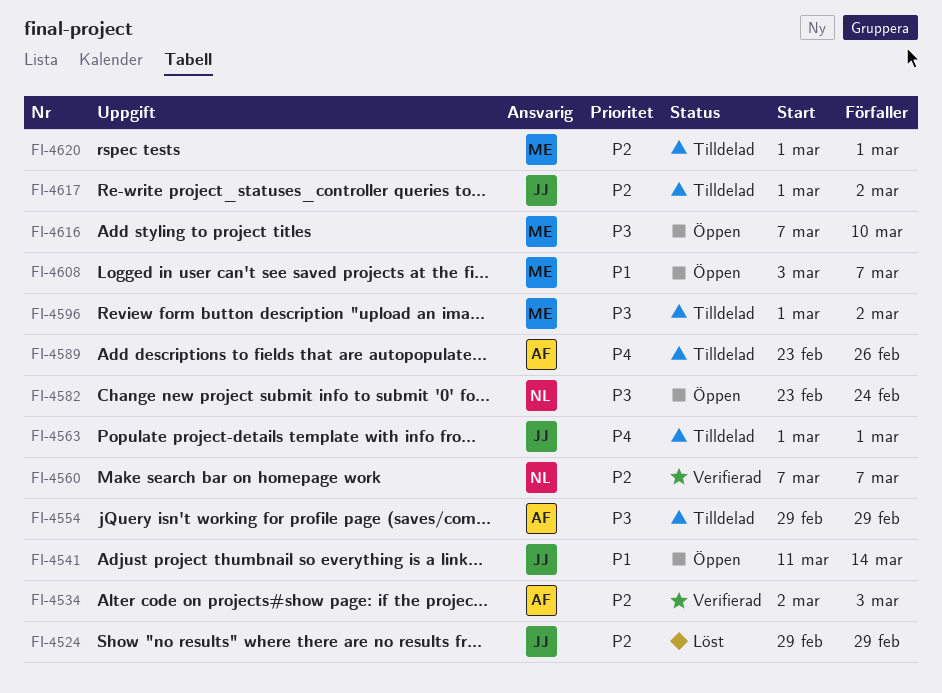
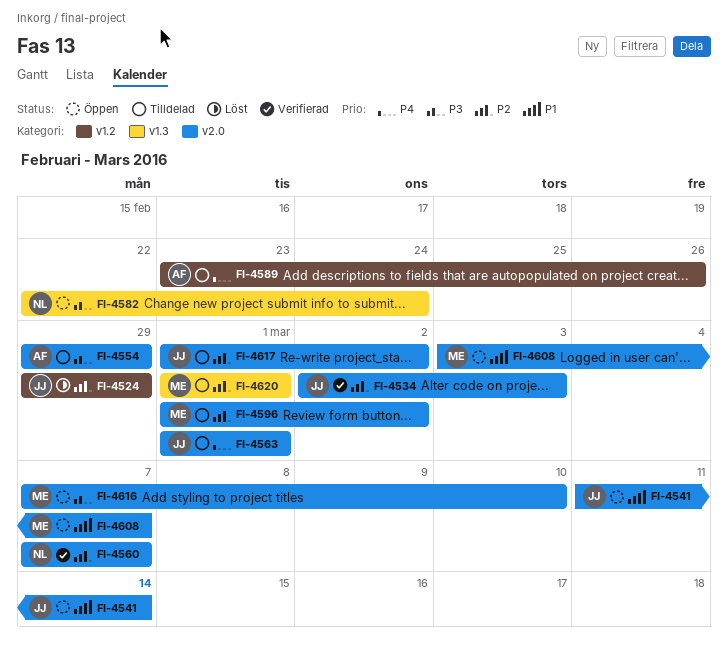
FI-4534, owner: AF -> JJ
FI-4582, start: Feb 23 -> Feb 22
FI-4596, priority: P3 -> P2

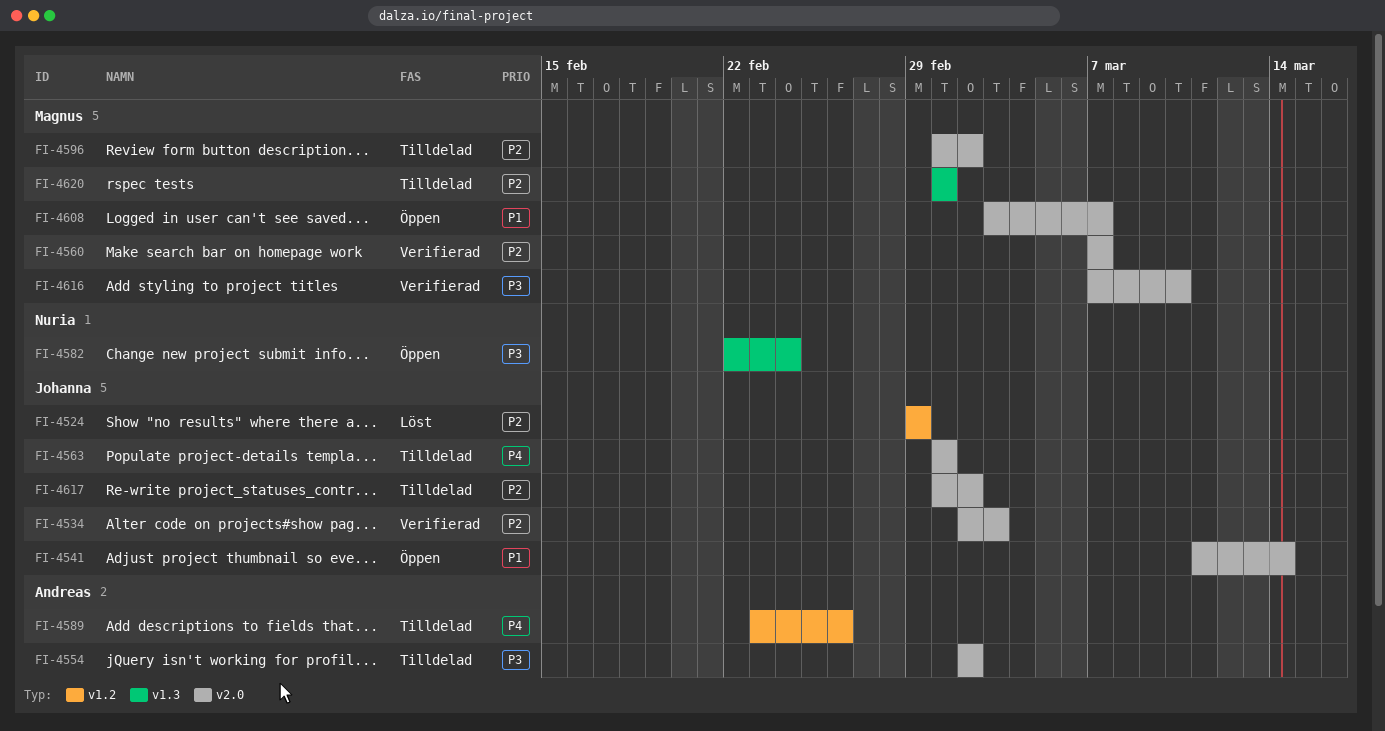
FI-4554, start: Feb 29 -> Mar 2
FI-4554, due: Feb 29 -> Mar 2
FI-4560, owner: Nuria -> Magnus
FI-4616, status: Öppen -> Verifierad

